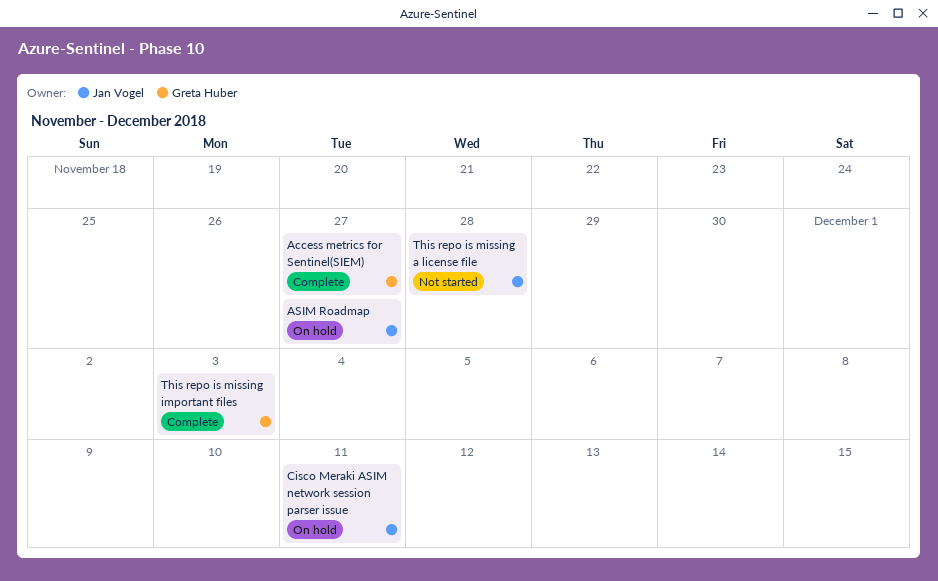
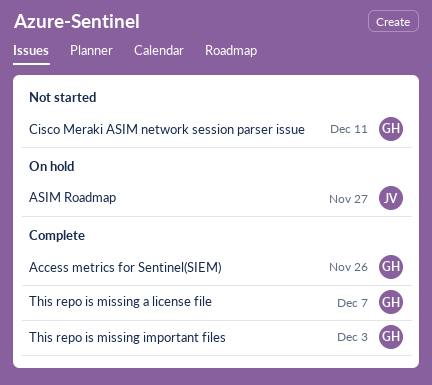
Access metrics for Sentinel(SIEM), due: Nov 27 -> Nov 26
Cisco Meraki ASIM network session parser issue, status: On hold -> Not started
Cisco Meraki ASIM network session parser issue, owner: Jan Vogel -> Greta Huber
This repo is missing a license file, status: Not started -> Complete
This repo is missing a license file, owner: Jan Vogel -> Greta Huber
This repo is missing a license file, due: Nov 28 -> Dec 7

